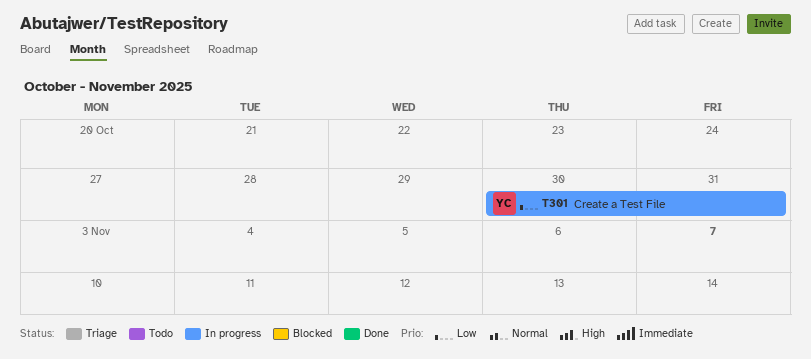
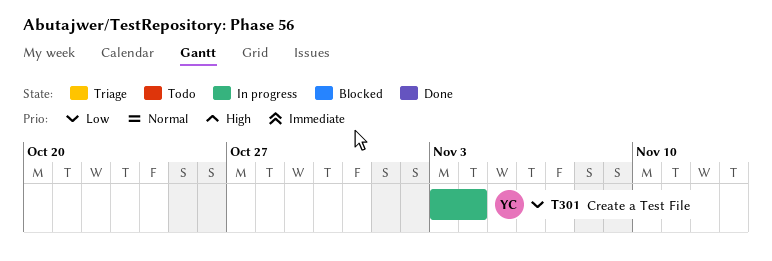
T301, start: Oct 30 -> Nov 3
T301, due: Oct 31 -> Nov 4

